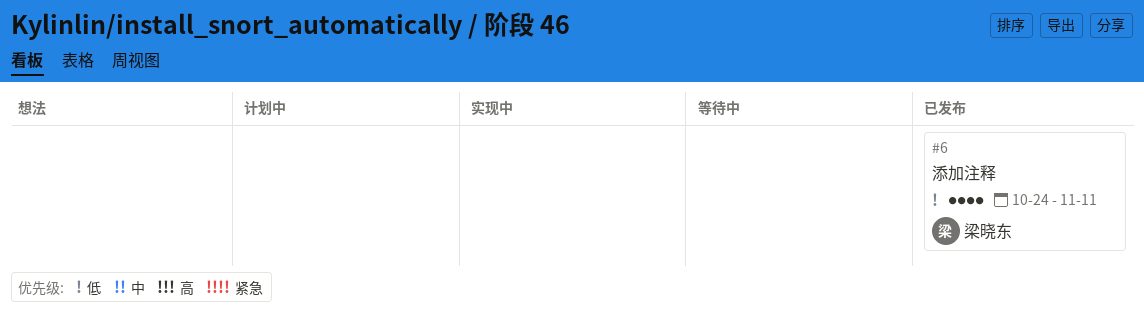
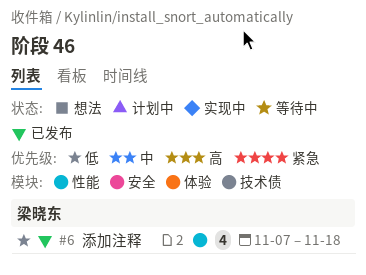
#6, start: Oct 24 -> Nov 7
#6, due: Nov 11 -> Nov 18

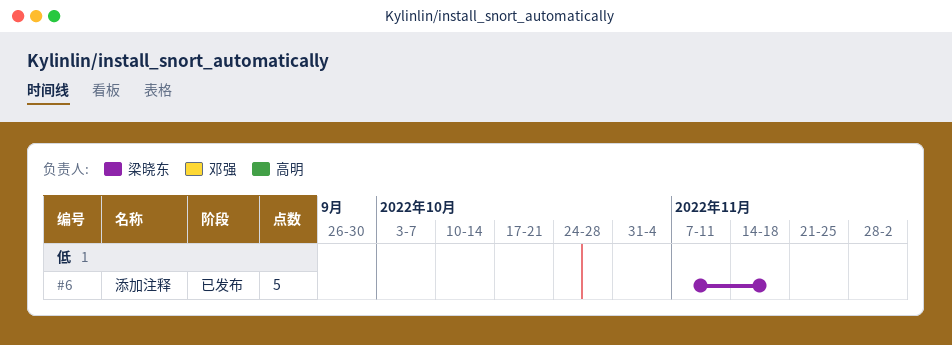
#6, estimate: 4 -> 5

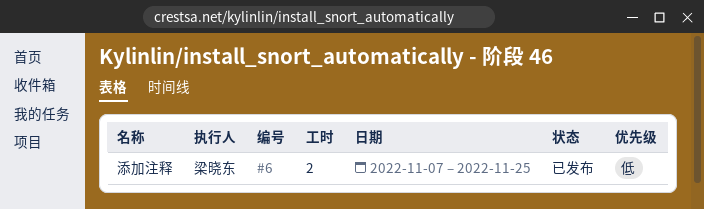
#6, estimate: 5 -> 2
#6, due: Nov 18 -> Nov 25

